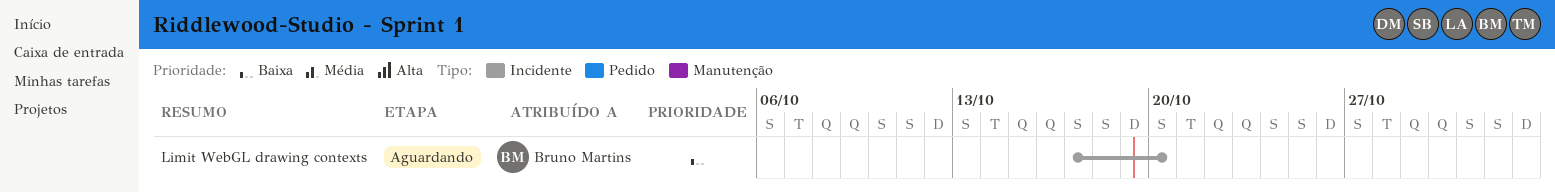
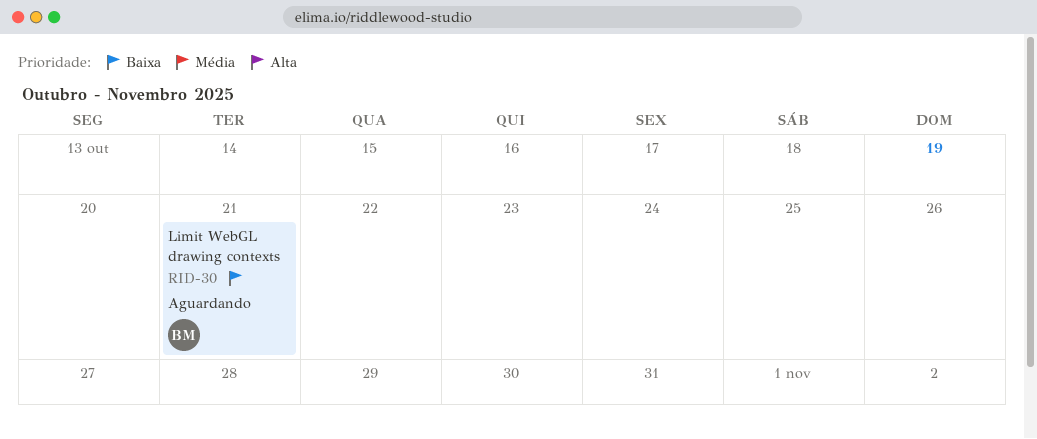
Limit WebGL drawing contexts, due: Oct 20 -> Oct 21

